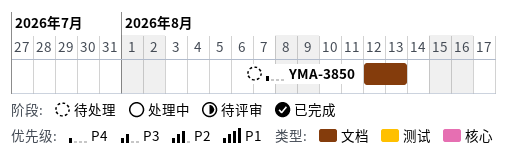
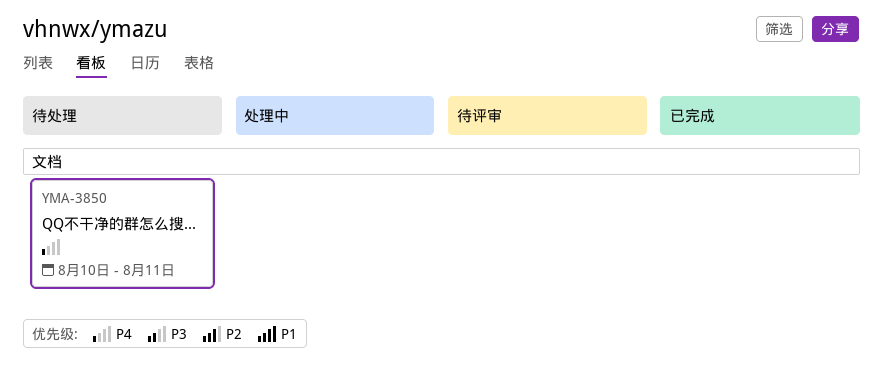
YMA-3850, start: Aug 12 -> Aug 10
YMA-3850, due: Aug 13 -> Aug 11

